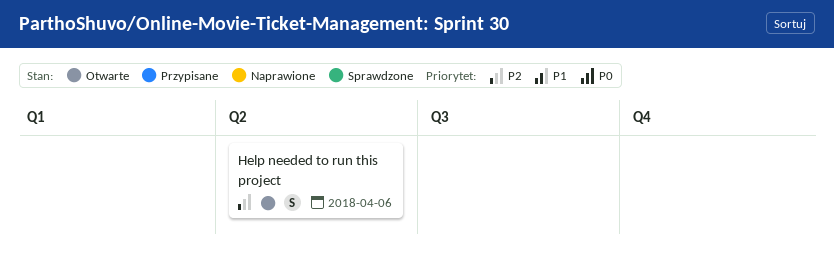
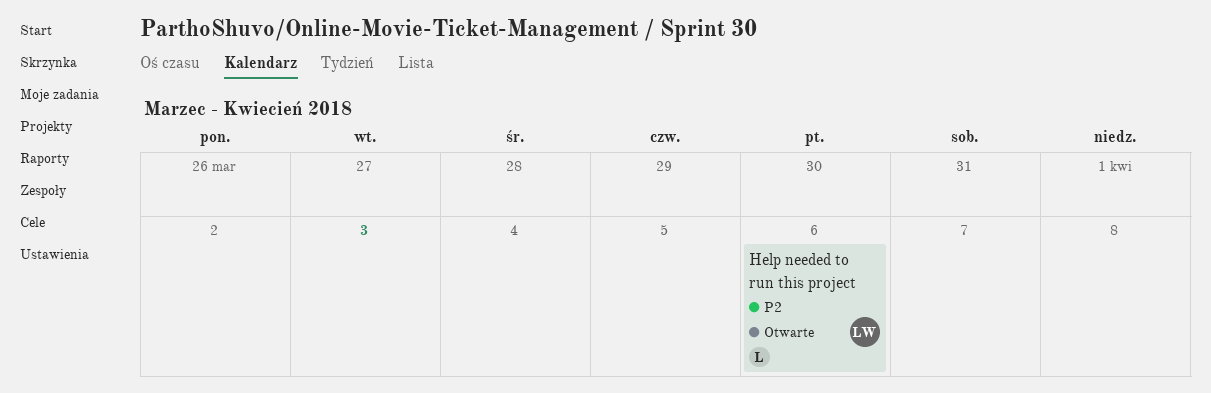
Help needed to run this project, estimate: S -> L

